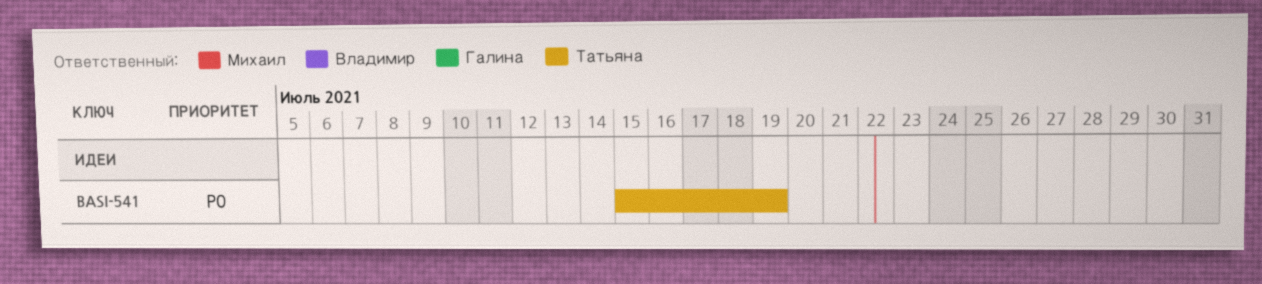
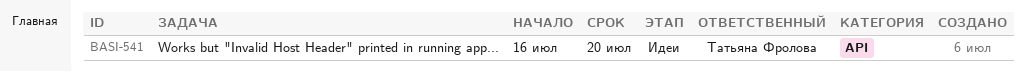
BASI-541, start: Jul 15 -> Jul 16
BASI-541, due: Jul 19 -> Jul 20

